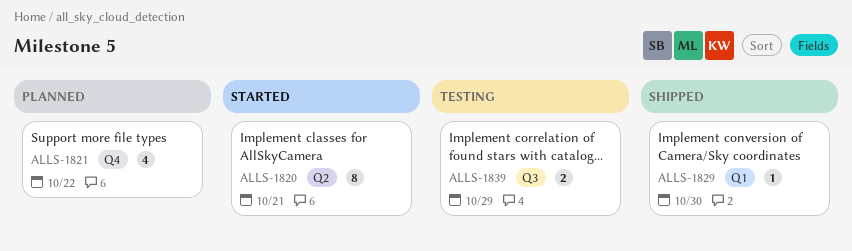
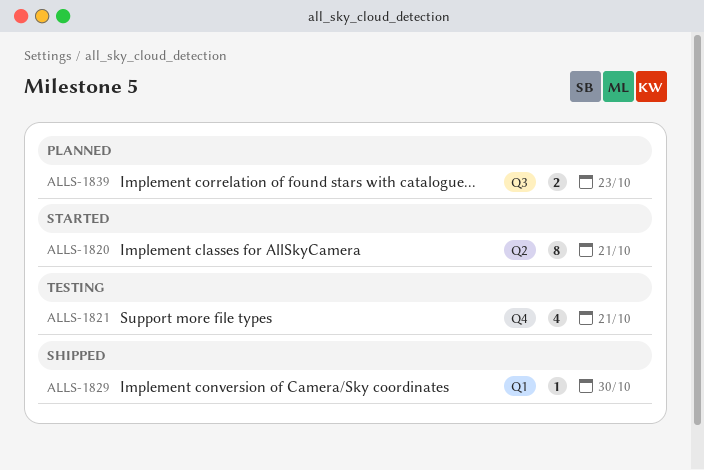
ALLS-1821, status: Planned -> Testing
ALLS-1821, due: Oct 22 -> Oct 21
ALLS-1839, status: Testing -> Planned
ALLS-1839, due: Oct 29 -> Oct 23

